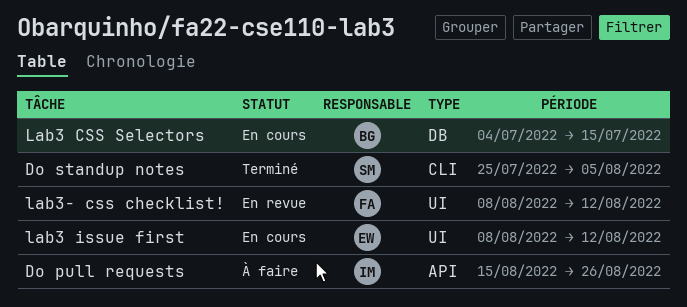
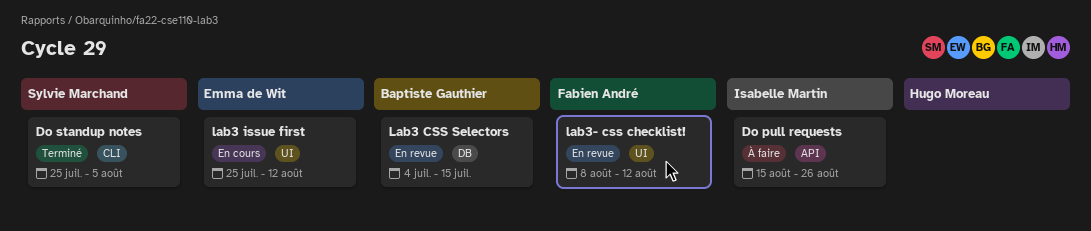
Lab3 CSS Selectors, status: En cours -> En revue
lab3 issue first, start: Aug 8 -> Jul 25

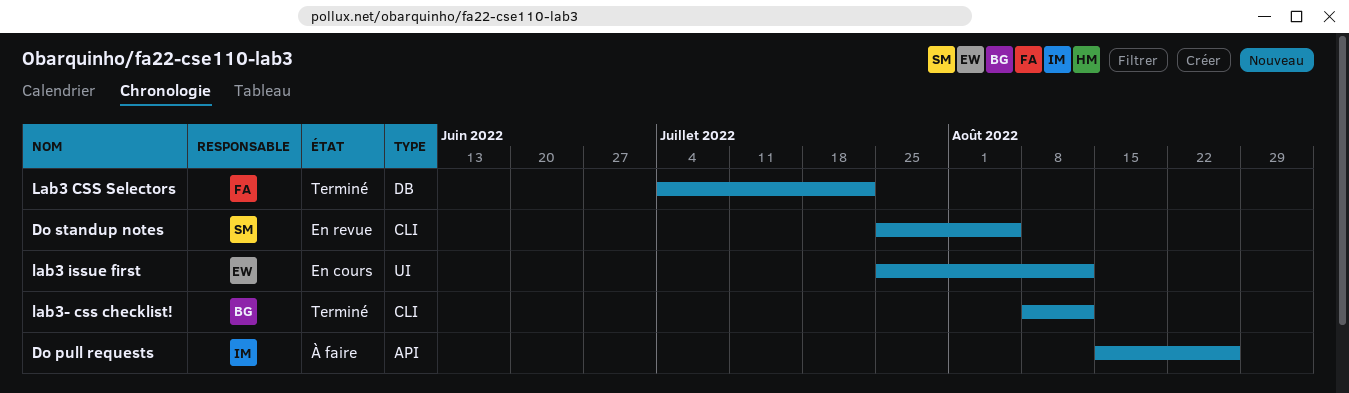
Do standup notes, status: Terminé -> En revue
Lab3 CSS Selectors, status: En revue -> Terminé
Lab3 CSS Selectors, owner: Baptiste Gauthier -> Fabien André
Lab3 CSS Selectors, due: Jul 15 -> Jul 22
lab3- css checklist!, status: En revue -> Terminé
lab3- css checklist!, owner: Fabien André -> Baptiste Gauthier
lab3- css checklist!, label: UI -> CLI

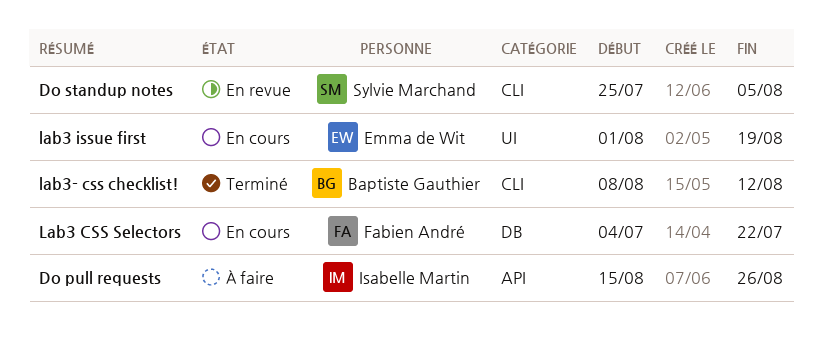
Lab3 CSS Selectors, status: Terminé -> En cours
lab3 issue first, start: Jul 25 -> Aug 1
lab3 issue first, due: Aug 12 -> Aug 19

